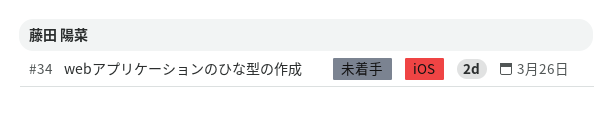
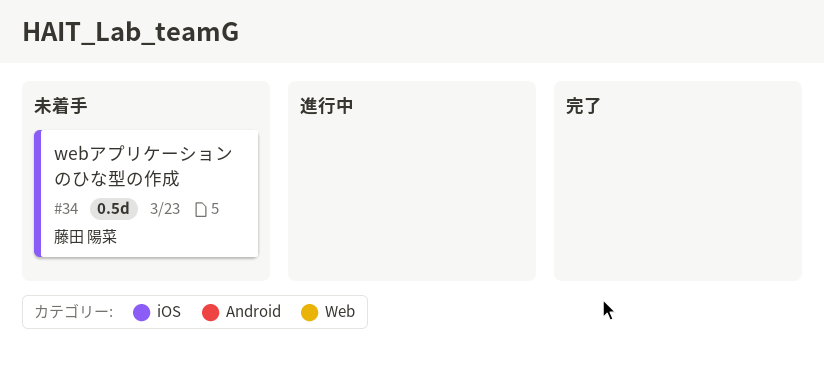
#34, estimate: 2d -> 0.5d
#34, due: Mar 26 -> Mar 23

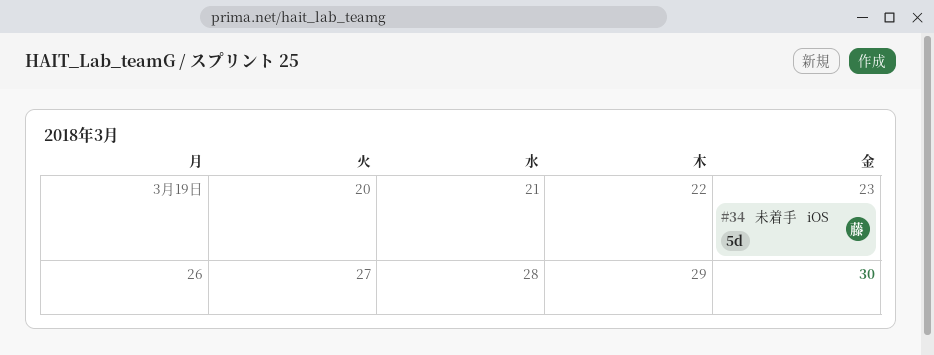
#34, estimate: 0.5d -> 5d

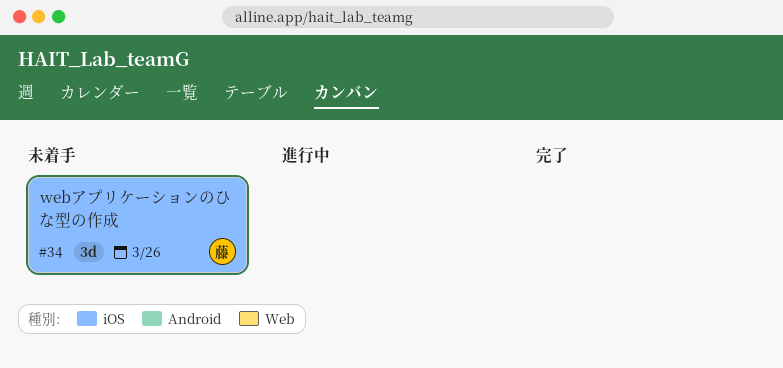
#34, estimate: 5d -> 3d
#34, due: Mar 23 -> Mar 26

